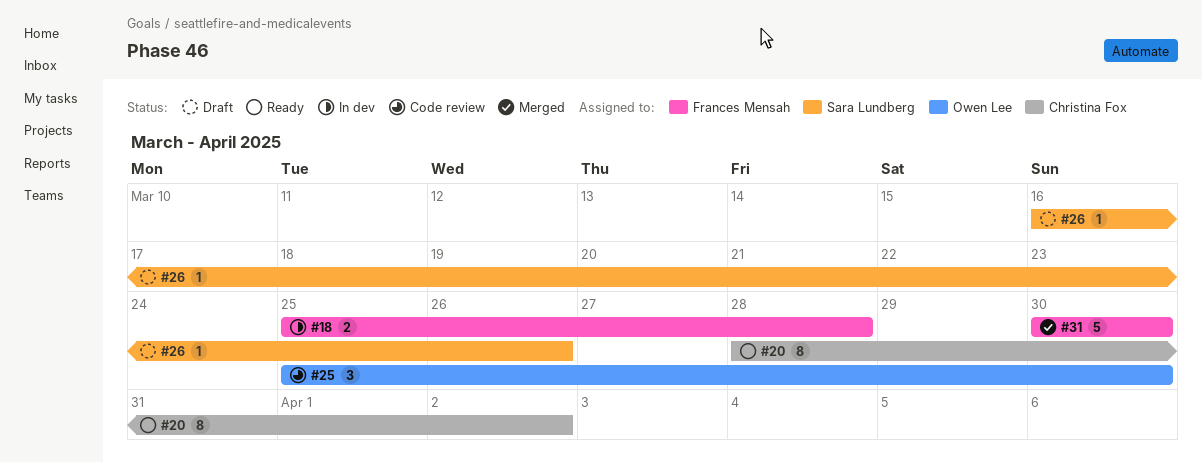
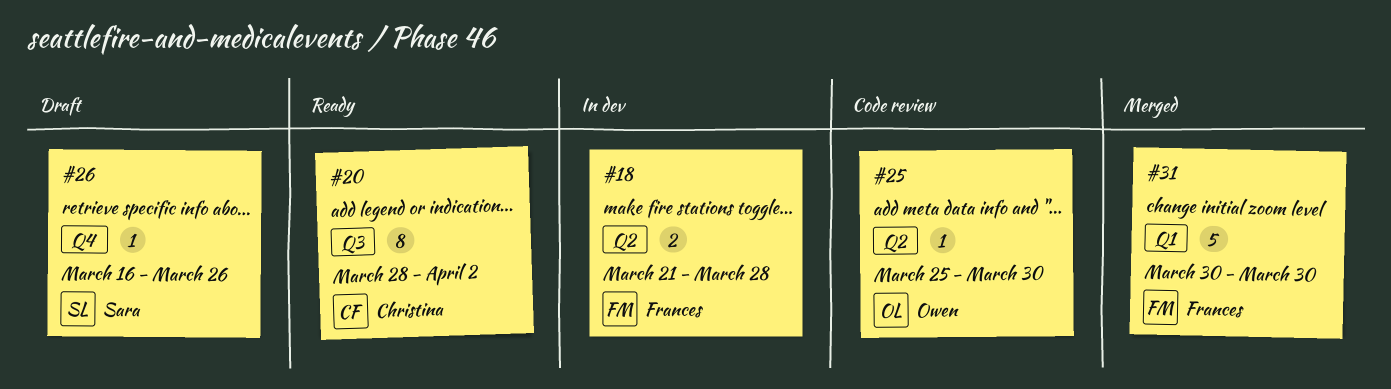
#18, start: Mar 25 -> Mar 21
#25, estimate: 3 -> 1

